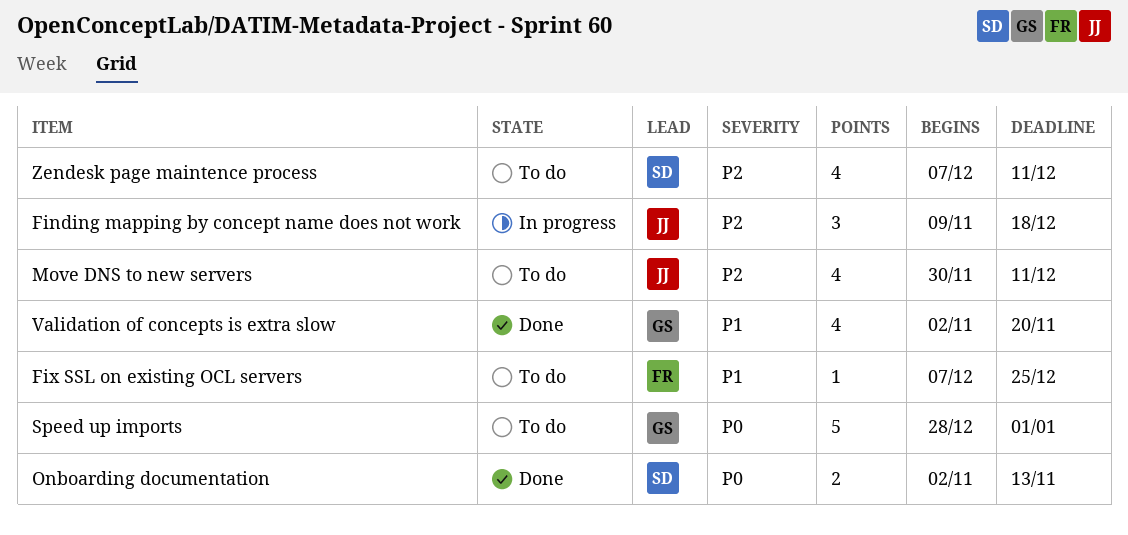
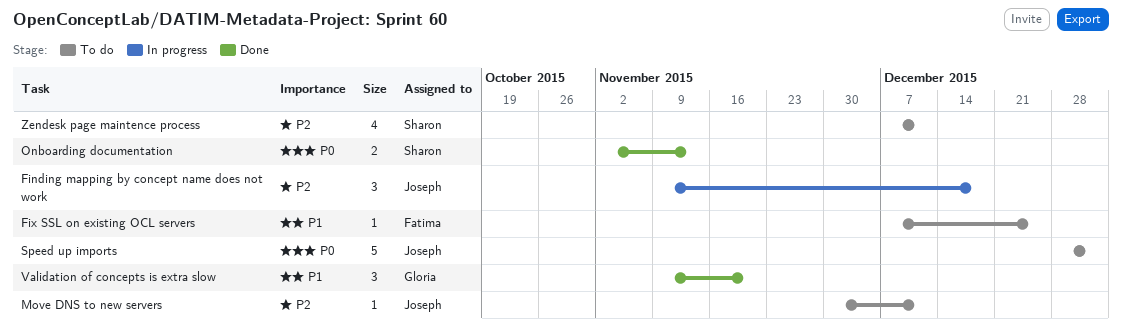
Move DNS to new servers, estimate: 4 -> 1
Speed up imports, owner: Gloria -> Joseph
Validation of concepts is extra slow, estimate: 4 -> 3
Validation of concepts is extra slow, start: Nov 2 -> Nov 9

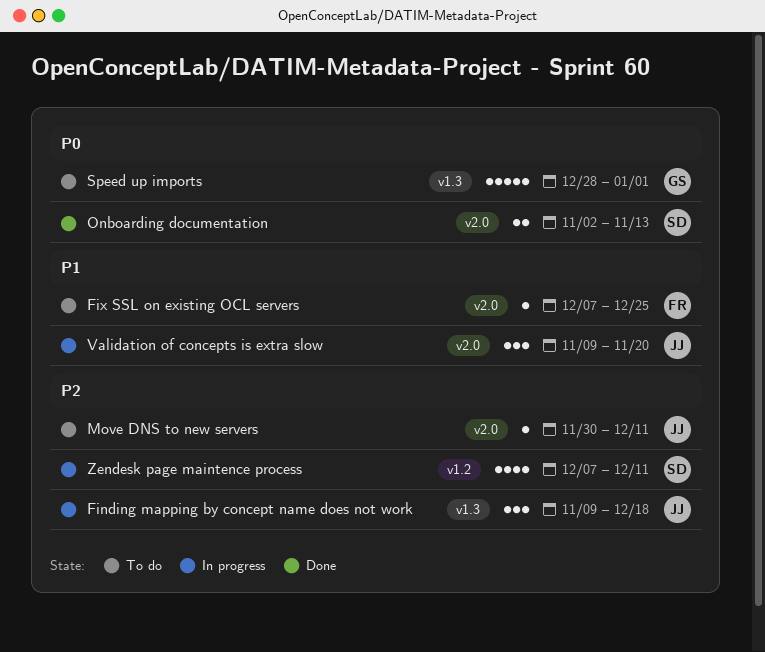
Speed up imports, owner: Joseph -> Gloria
Validation of concepts is extra slow, status: Done -> In progress
Validation of concepts is extra slow, owner: Gloria -> Joseph
Zendesk page maintence process, status: To do -> In progress

